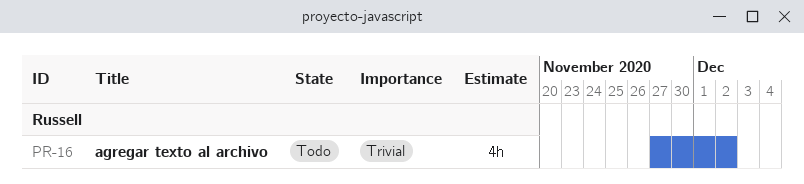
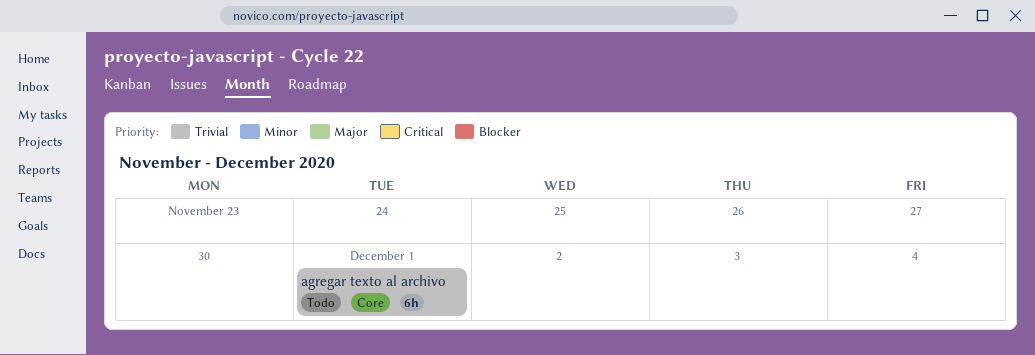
agregar texto al archivo, estimate: 4h -> 6h
agregar texto al archivo, due: Dec 2 -> Dec 1

